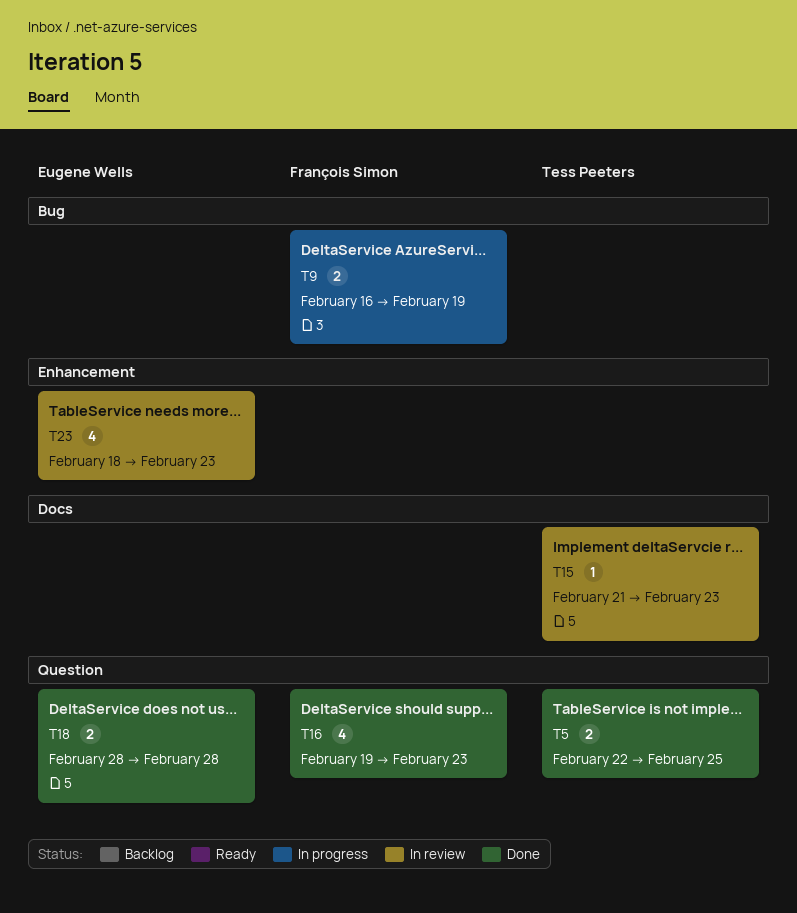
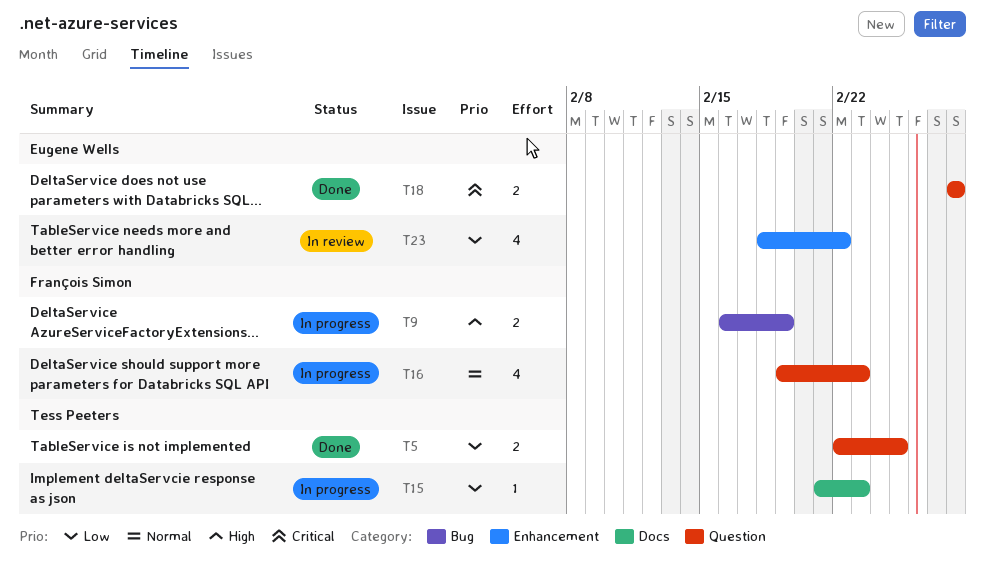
T15, status: In review -> In progress
T16, status: Done -> In progress
T23, due: Feb 23 -> Feb 22

